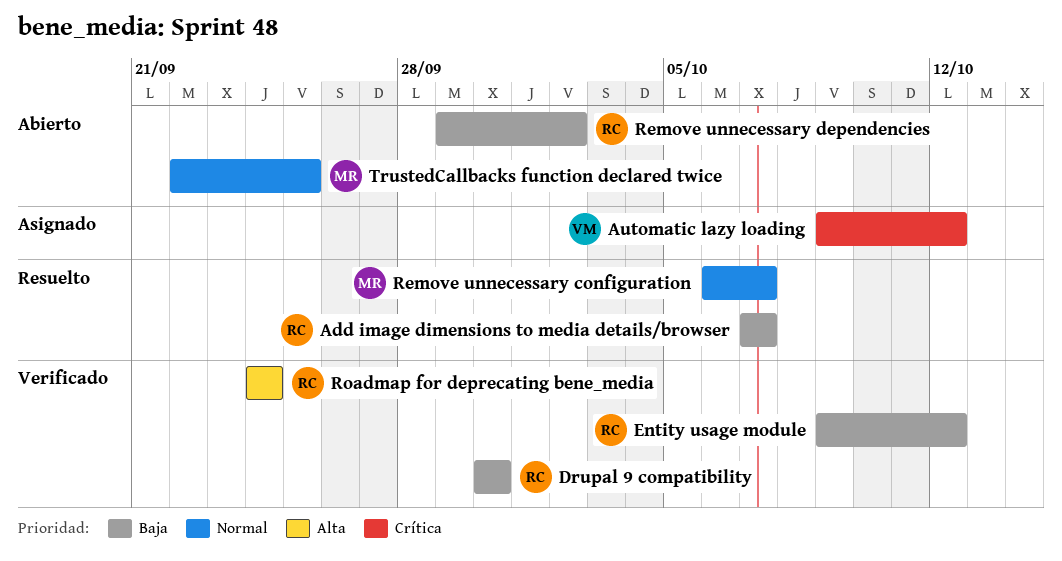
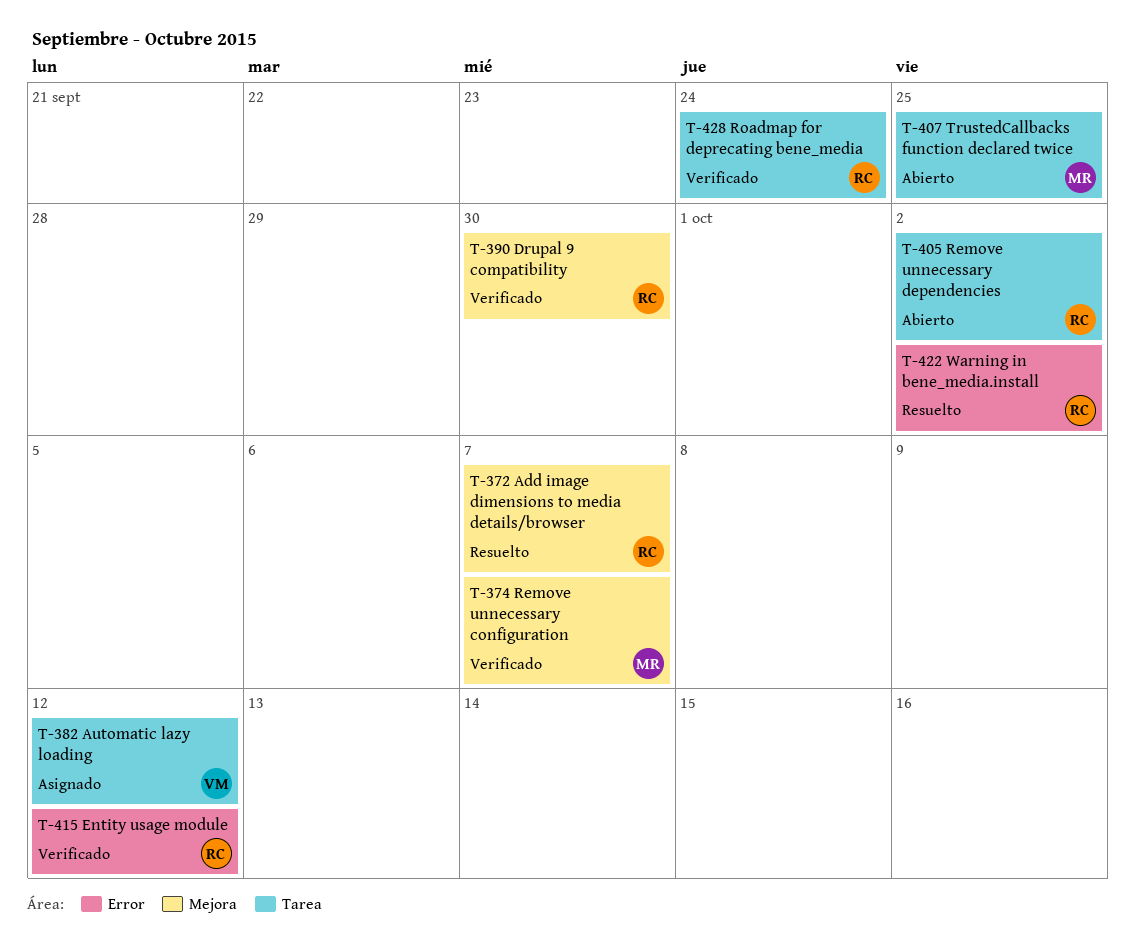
Remove unnecessary configuration, status: Resuelto -> Verificado
Warning in bene_media.install: none -> present

